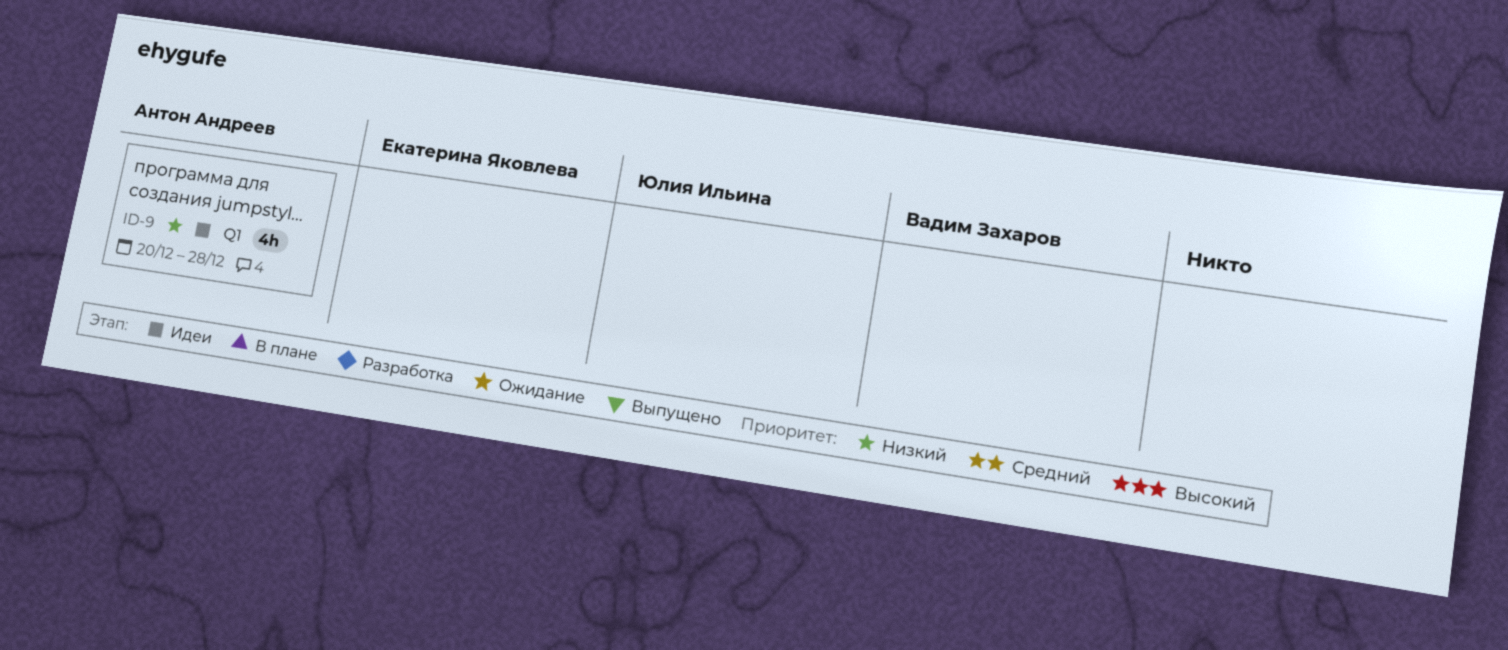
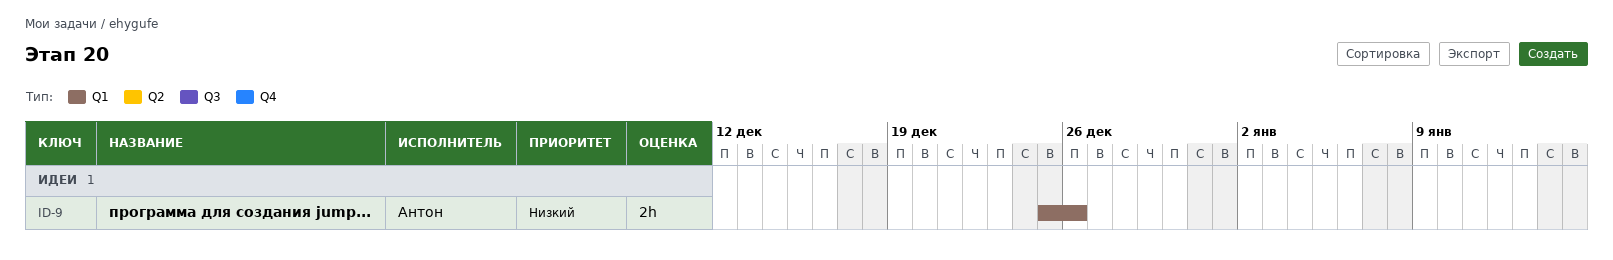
ID-9, estimate: 4h -> 2h
ID-9, start: Dec 20 -> Dec 25
ID-9, due: Dec 28 -> Dec 26

